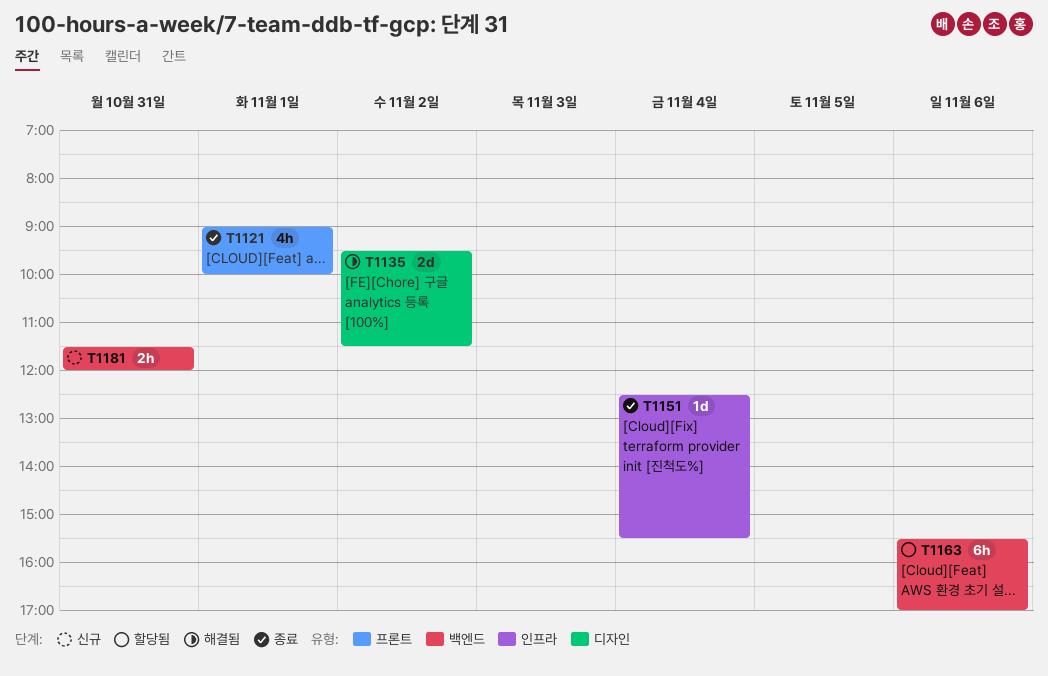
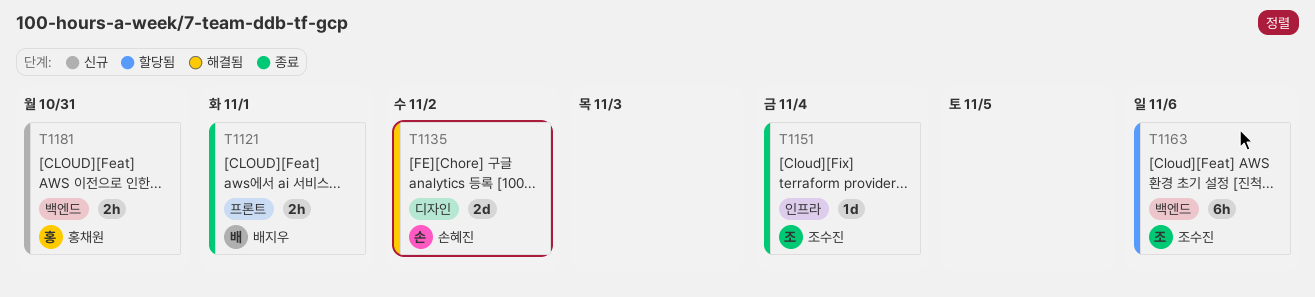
T1121, estimate: 4h -> 2h

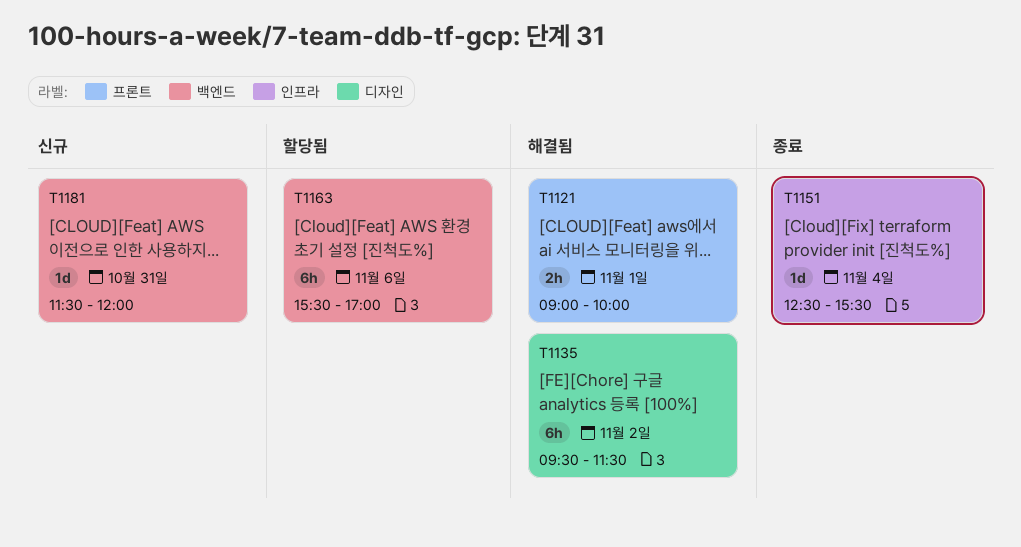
T1121, status: 종료 -> 해결됨
T1135, estimate: 2d -> 6h
T1181, estimate: 2h -> 1d

